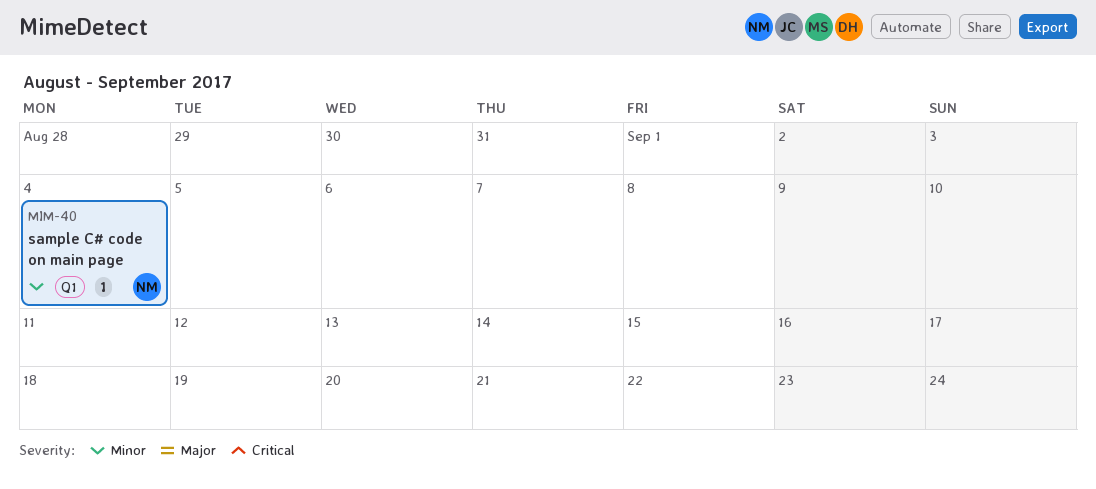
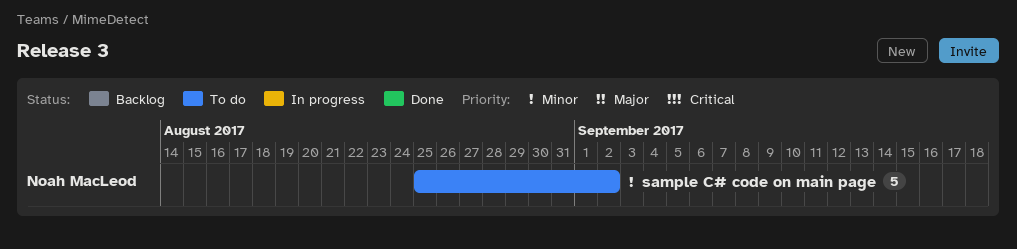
sample C# code on main page, estimate: 1 -> 5
sample C# code on main page, due: Sep 4 -> Sep 2

